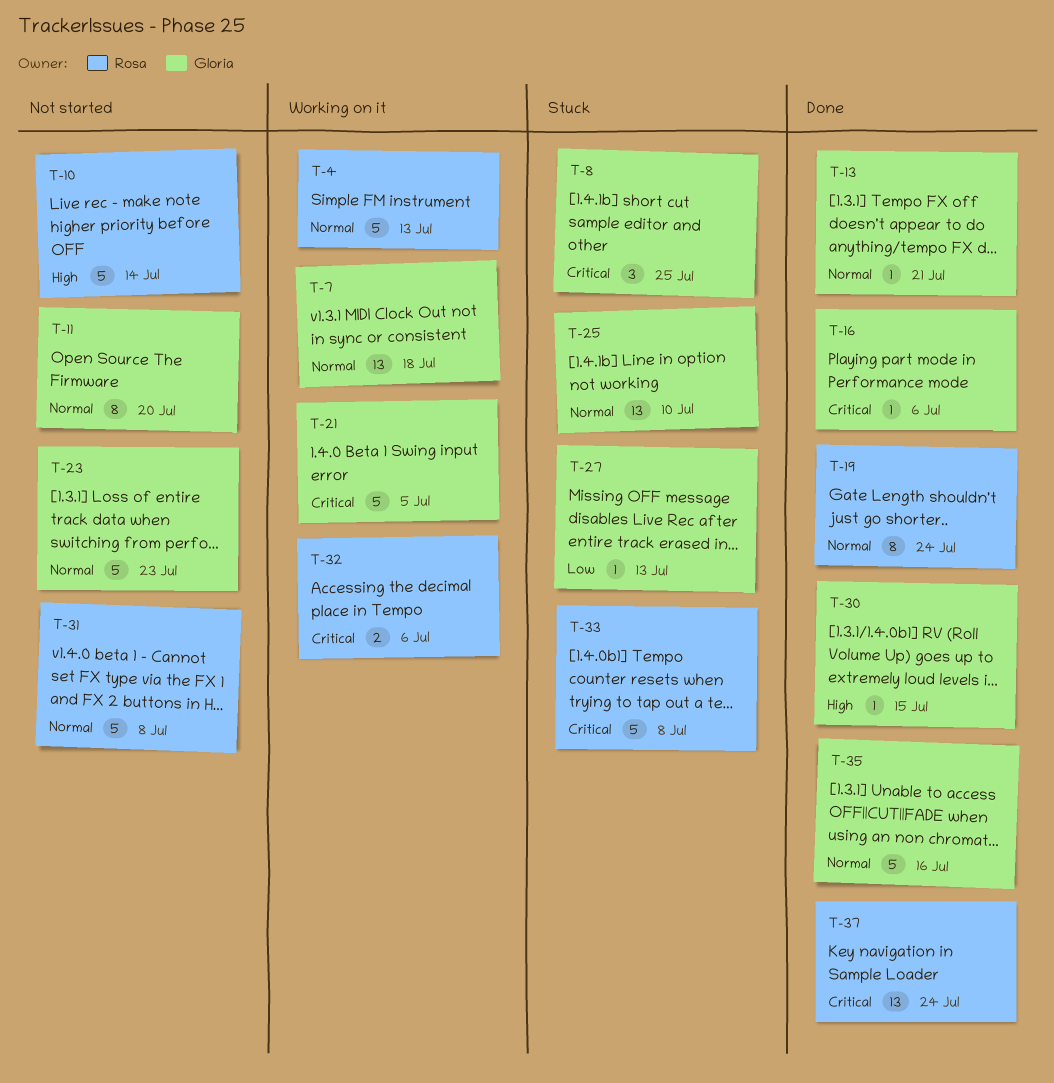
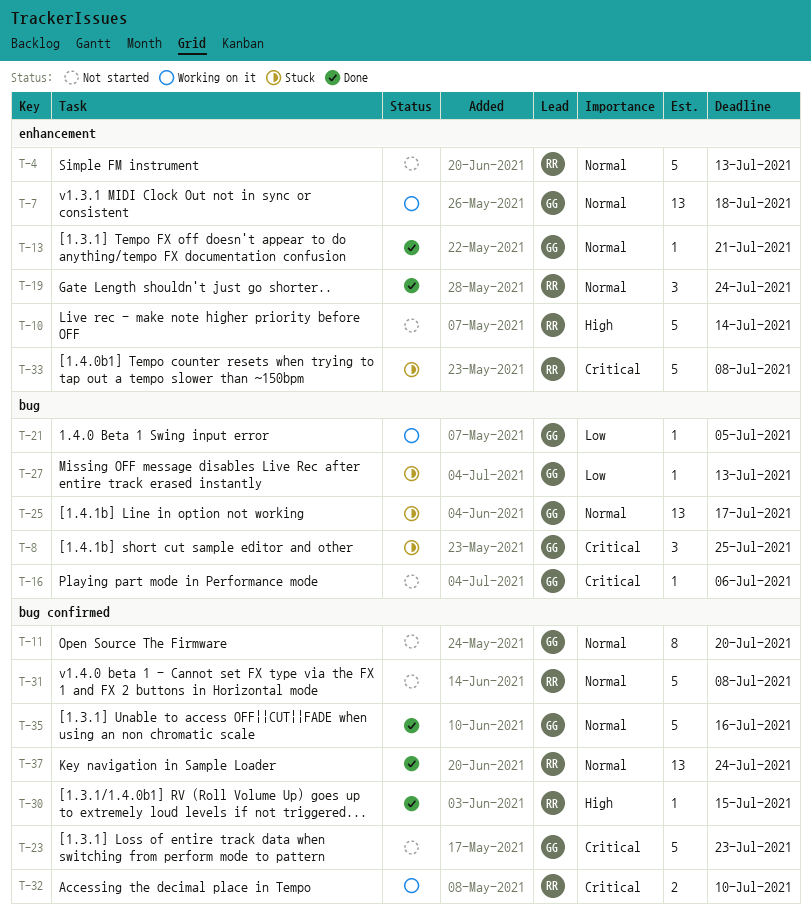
T-4, status: Working on it -> Not started
T-16, status: Done -> Not started
T-19, estimate: 8 -> 3
T-21, priority: Critical -> Low
T-21, estimate: 5 -> 1
T-23, priority: Normal -> Critical
T-25, due: Jul 10 -> Jul 17
T-30, owner: Gloria -> Rosa
T-32, due: Jul 6 -> Jul 10
T-37, priority: Critical -> Normal

